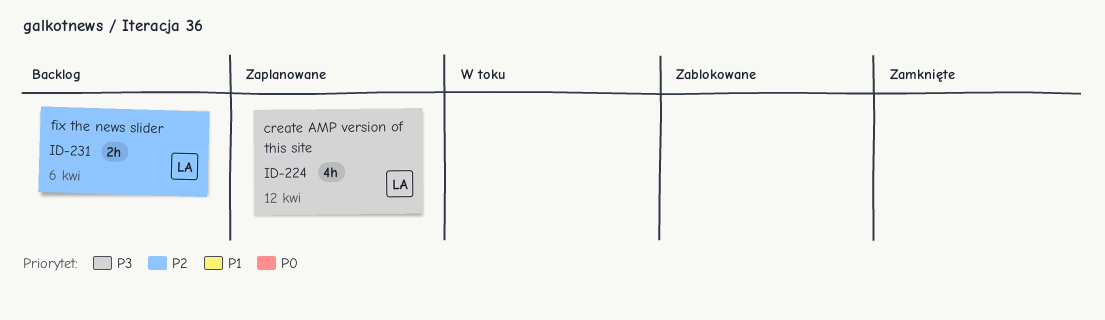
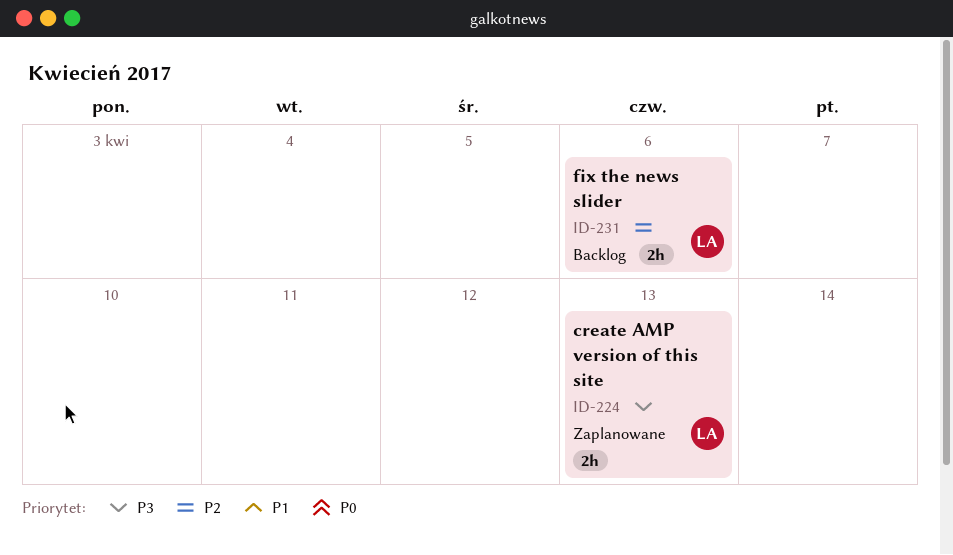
ID-224, estimate: 4h -> 2h
ID-224, due: Apr 12 -> Apr 13

